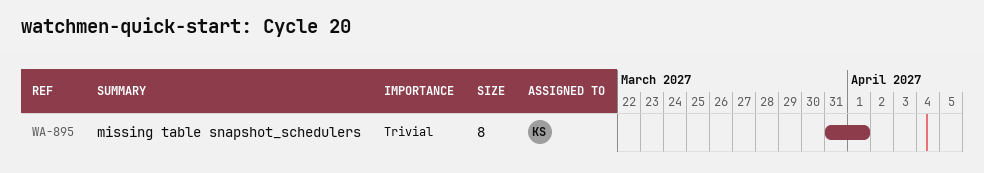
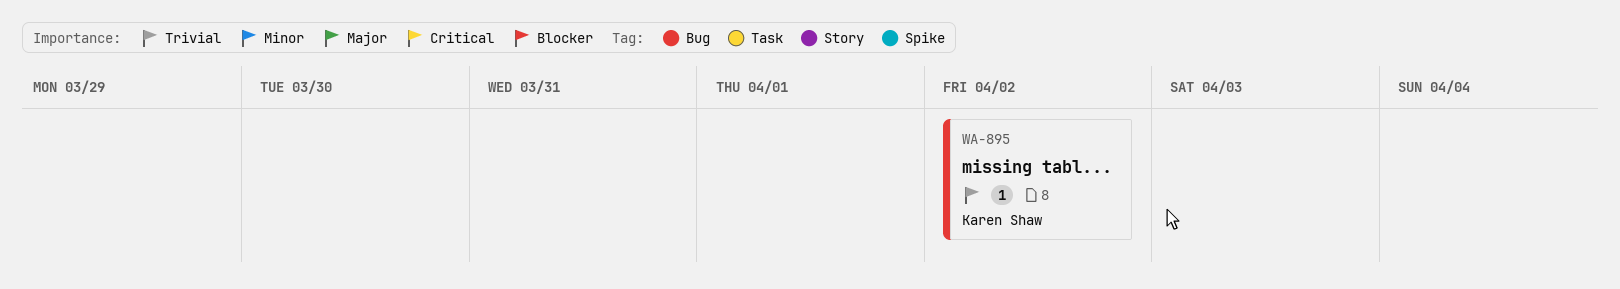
WA-895, estimate: 8 -> 1
WA-895, due: Apr 1 -> Apr 2

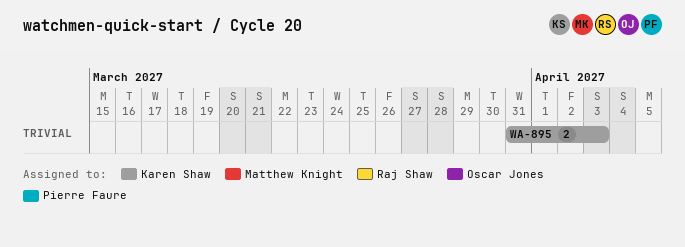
WA-895, estimate: 1 -> 2
WA-895, due: Apr 2 -> Apr 3

